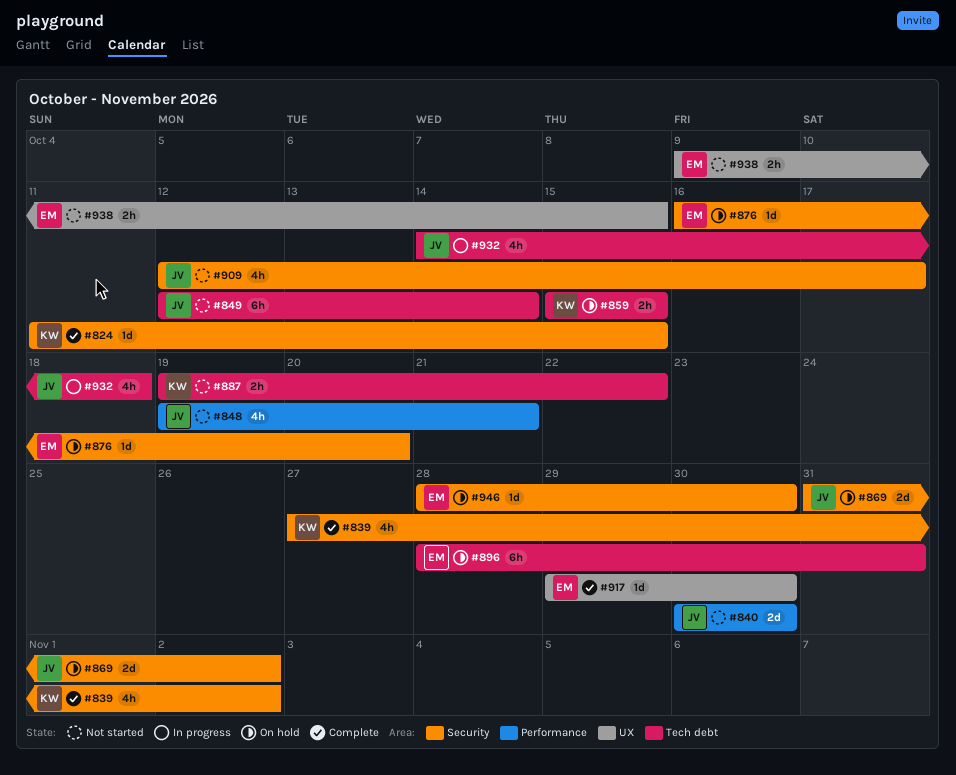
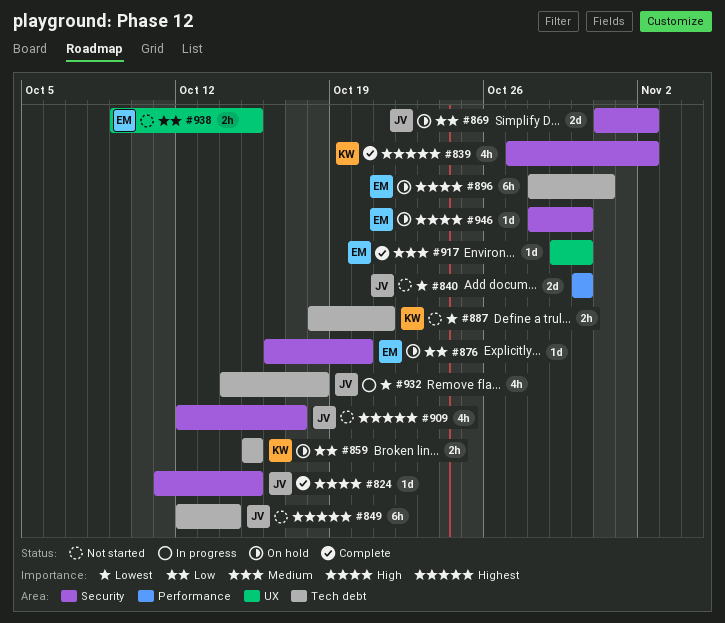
#824, owner: KW -> JV
#848: present -> none
#887, start: Oct 19 -> Oct 18
#887, due: Oct 22 -> Oct 21

